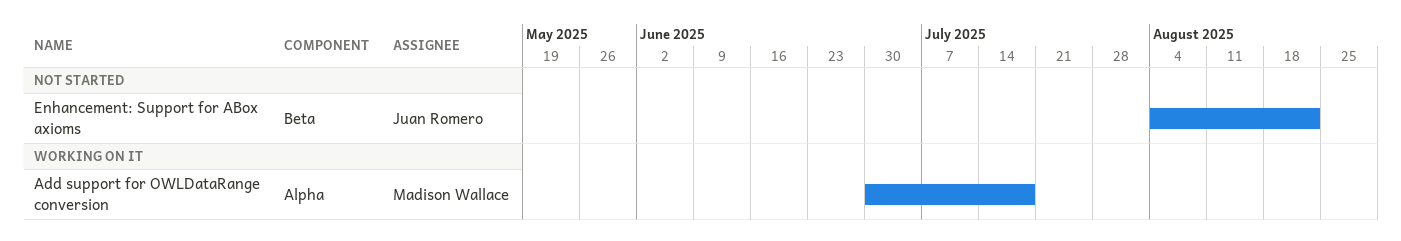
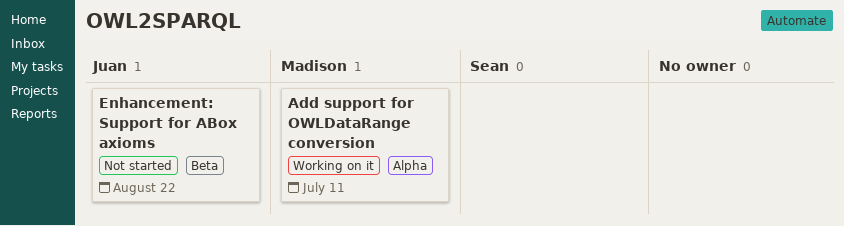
Add support for OWLDataRange conversion, due: Jul 18 -> Jul 11

